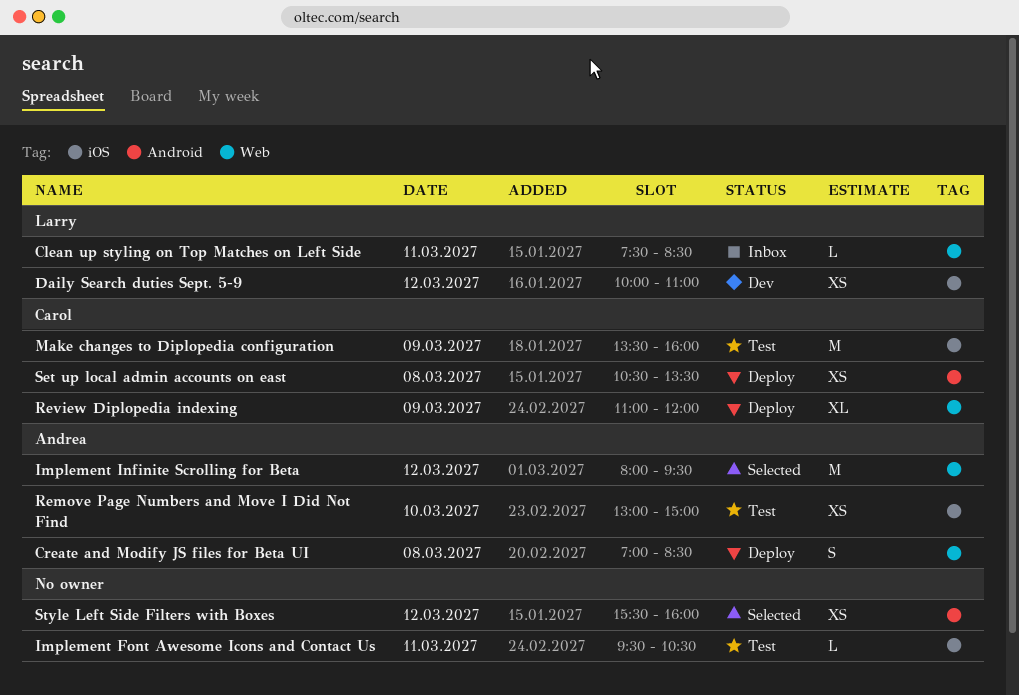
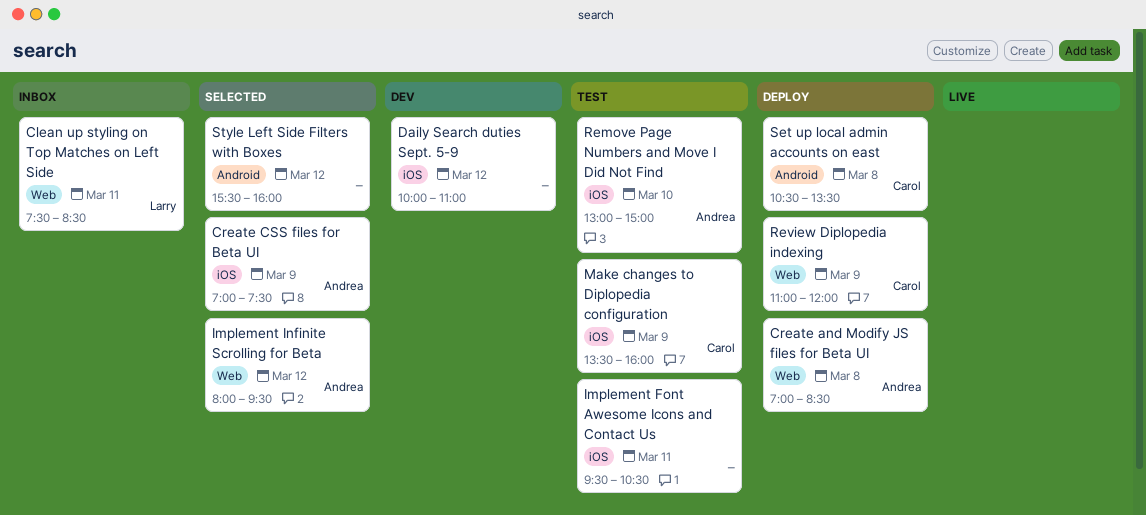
Create CSS files for Beta UI: none -> present
Daily Search duties Sept. 5-9, owner: Larry -> none

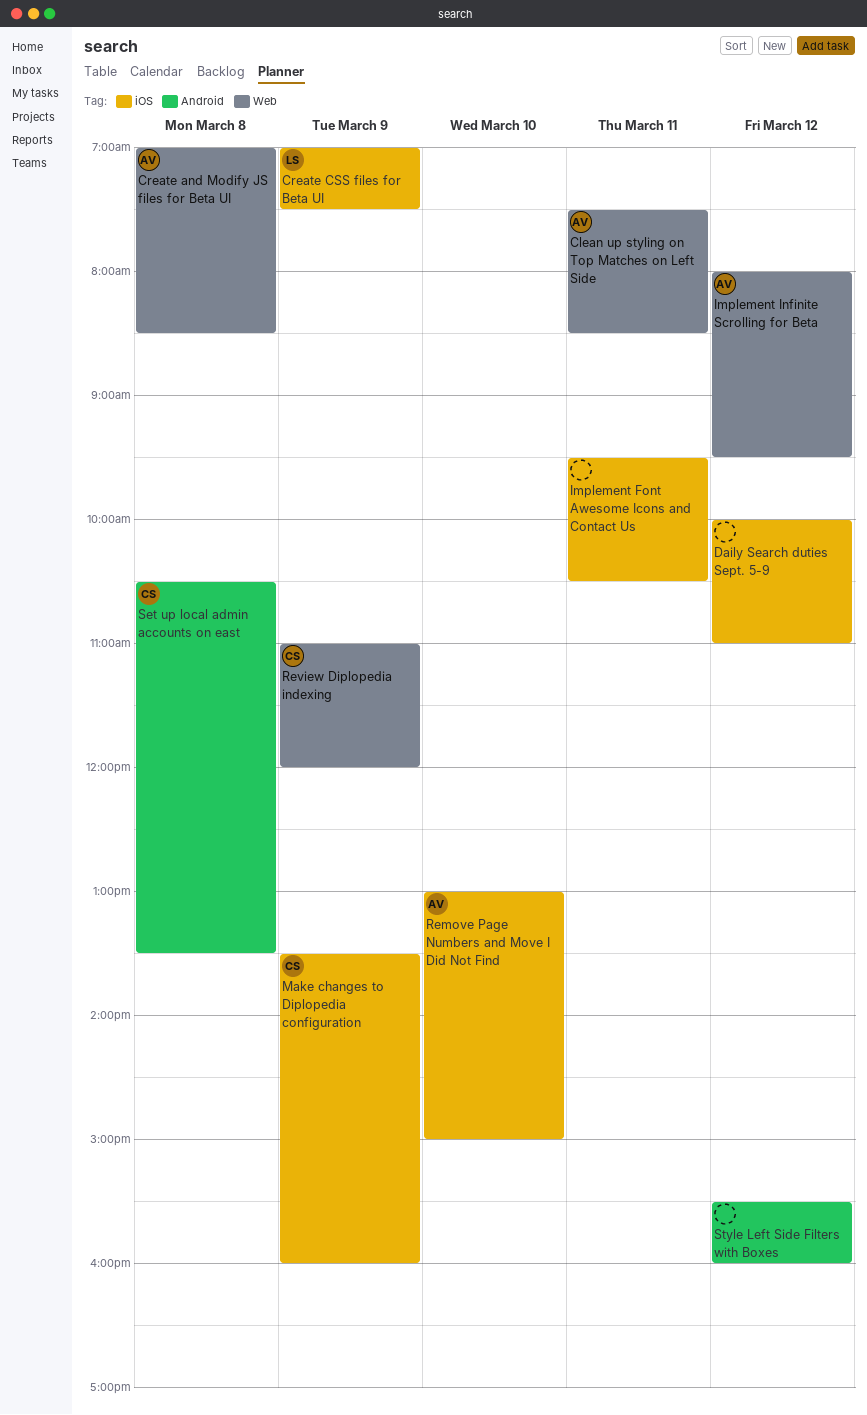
Clean up styling on Top Matches on Left Side, owner: Larry -> Andrea
Create CSS files for Beta UI, owner: Andrea -> Larry

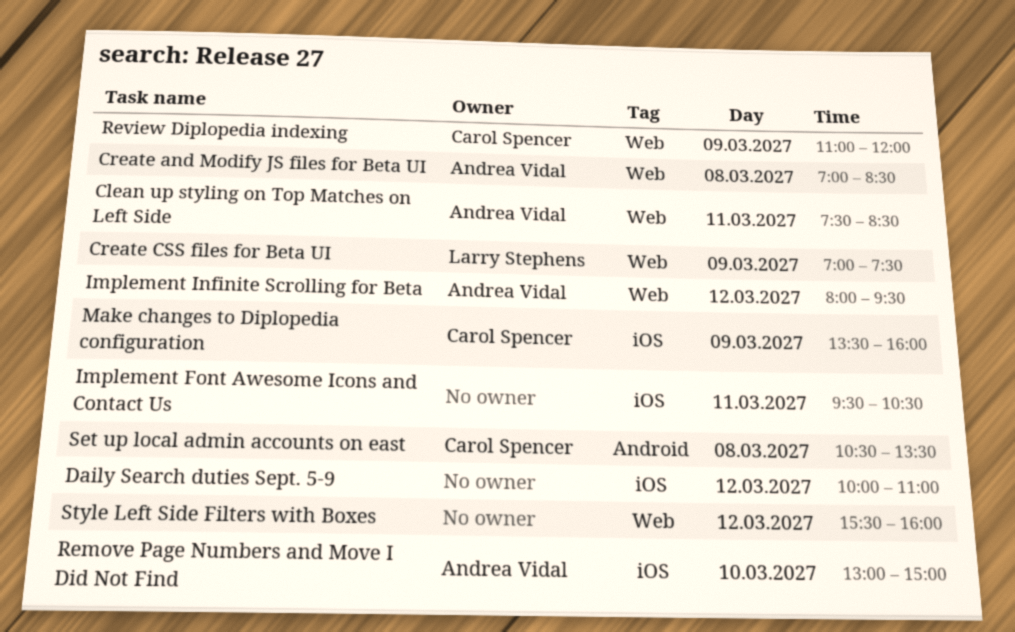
Create CSS files for Beta UI, label: iOS -> Web
Style Left Side Filters with Boxes, label: Android -> Web

